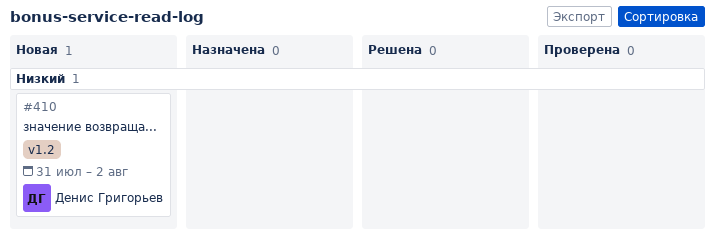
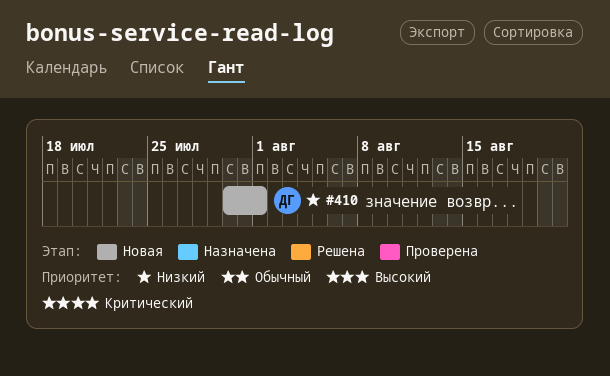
#410, start: Jul 31 -> Jul 30
#410, due: Aug 2 -> Aug 1

